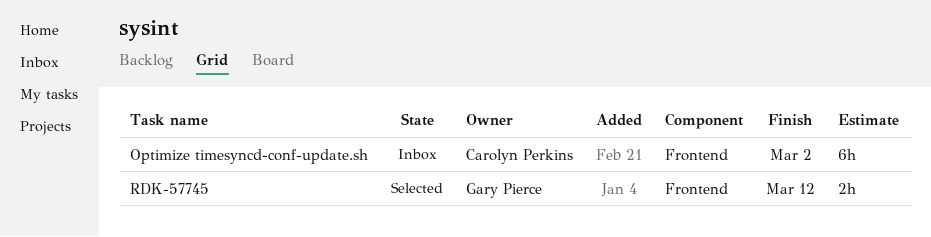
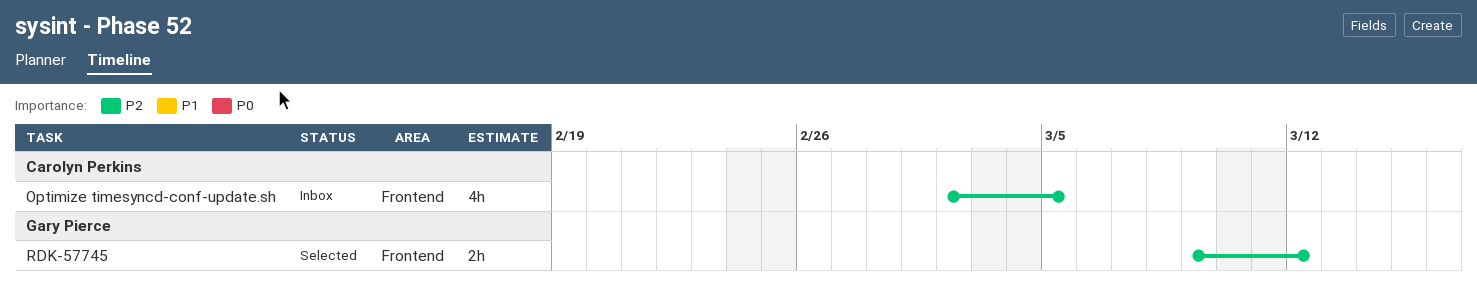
Optimize timesyncd-conf-update.sh, estimate: 6h -> 4h
Optimize timesyncd-conf-update.sh, due: Mar 2 -> Mar 5

